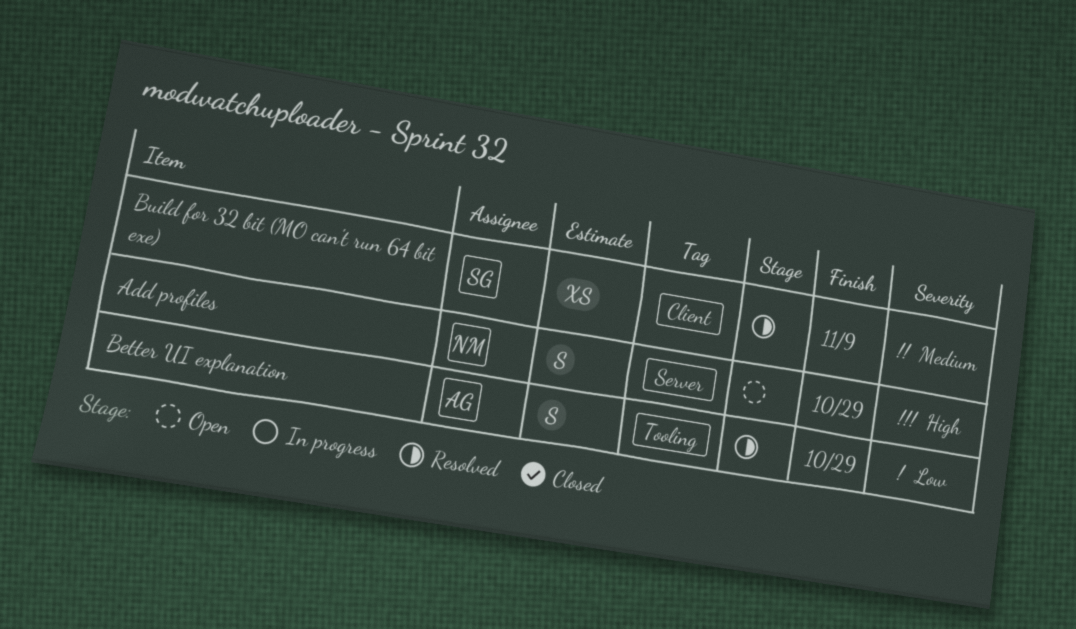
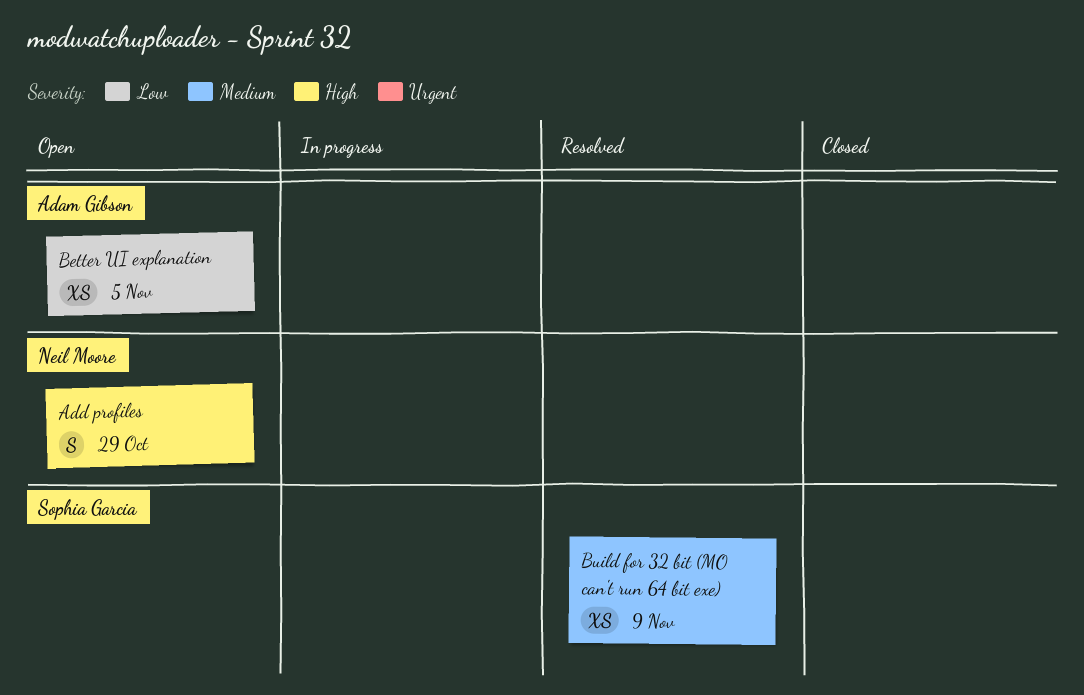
Better UI explanation, status: Resolved -> Open
Better UI explanation, estimate: S -> XS
Better UI explanation, due: Oct 29 -> Nov 5

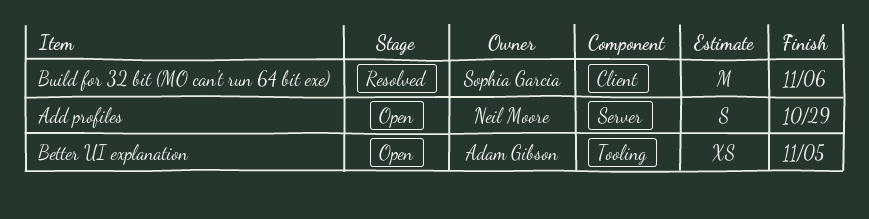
Build for 32 bit (MO can't run 64 bit exe), estimate: XS -> M
Build for 32 bit (MO can't run 64 bit exe), due: Nov 9 -> Nov 6

